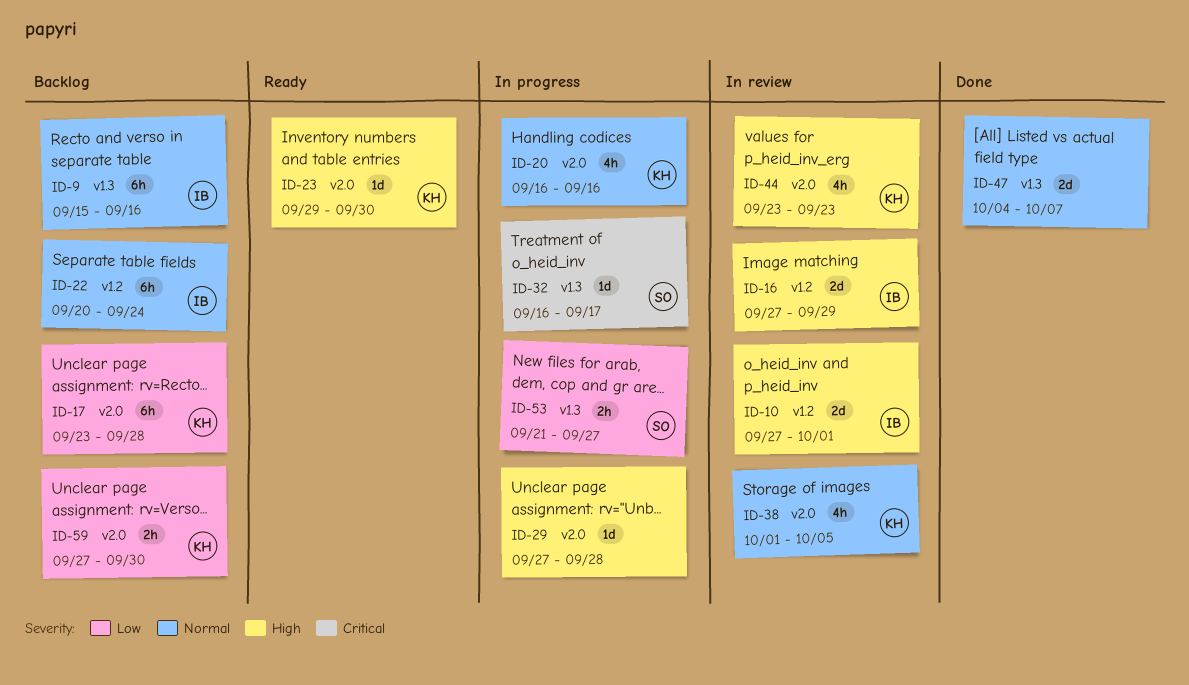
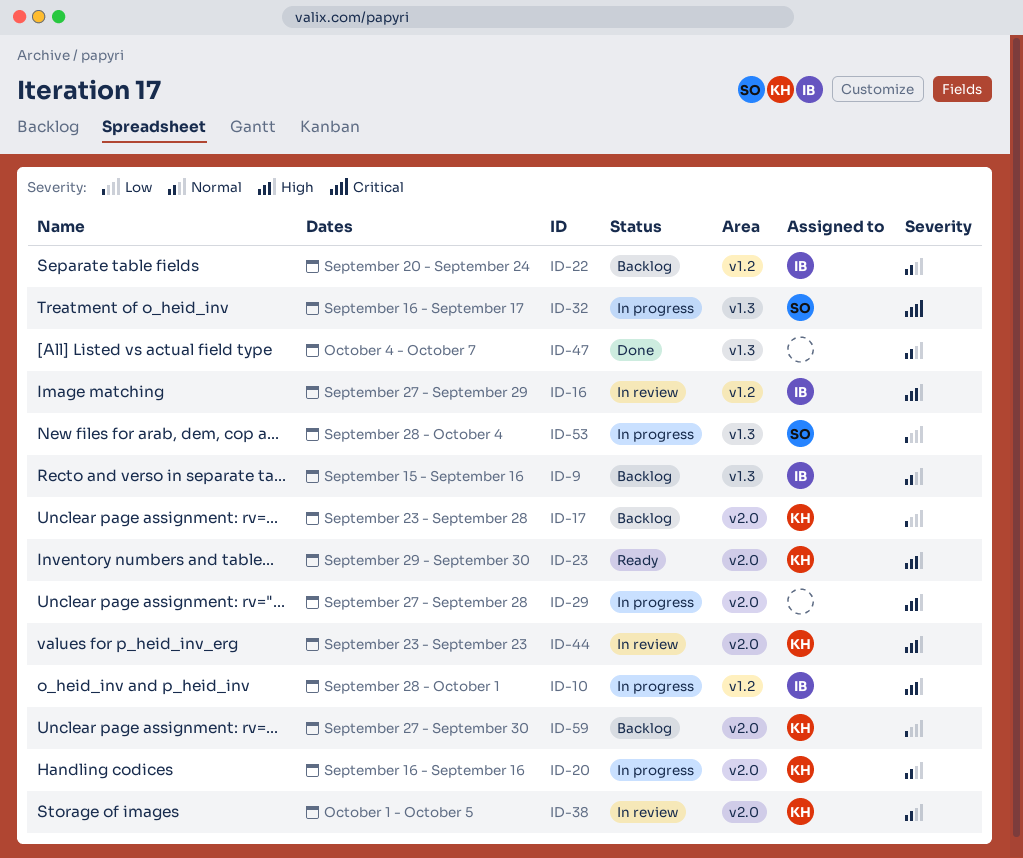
ID-10, status: In review -> In progress
ID-10, start: Sep 27 -> Sep 28
ID-53, start: Sep 21 -> Sep 28
ID-53, due: Sep 27 -> Oct 4

